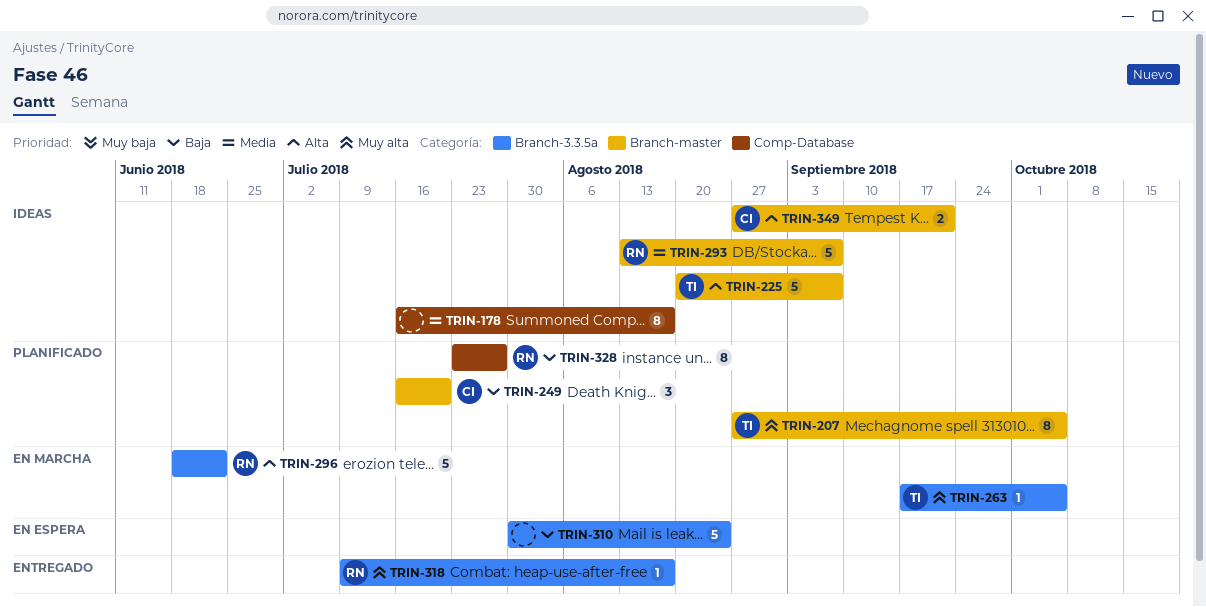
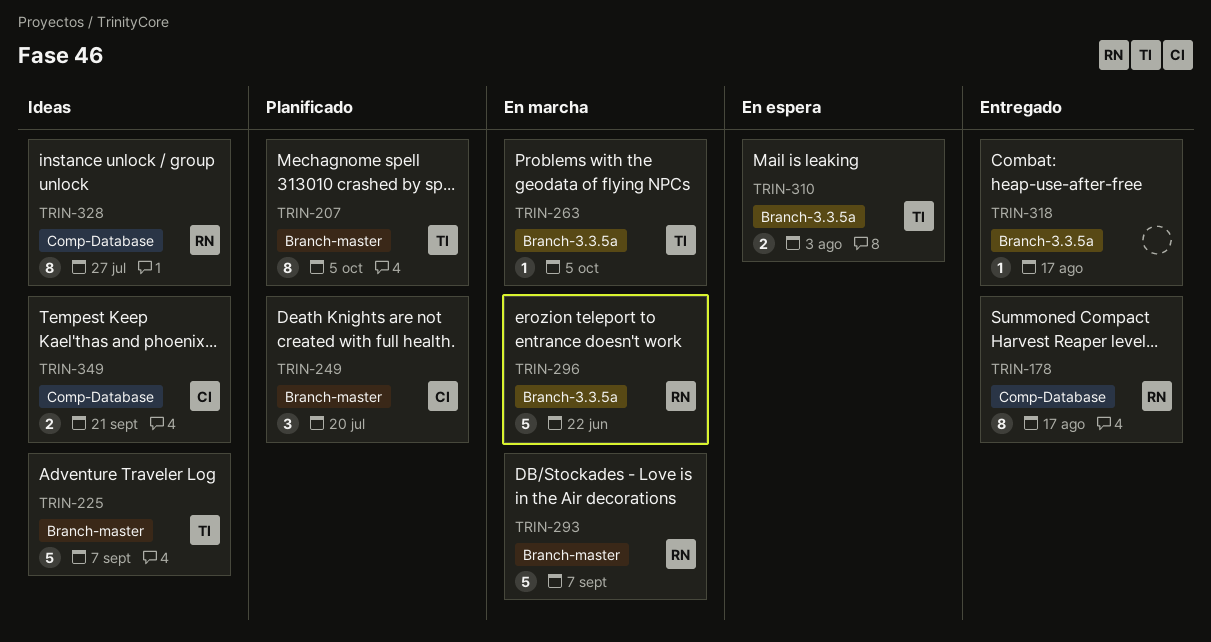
TRIN-178, status: Ideas -> Entregado
TRIN-178, owner: none -> RN
TRIN-293, status: Ideas -> En marcha
TRIN-310, owner: none -> TI
TRIN-310, estimate: 5 -> 2
TRIN-310, due: Aug 24 -> Aug 3
TRIN-318, owner: RN -> none
TRIN-328, status: Planificado -> Ideas
TRIN-349, label: Branch-master -> Comp-Database

